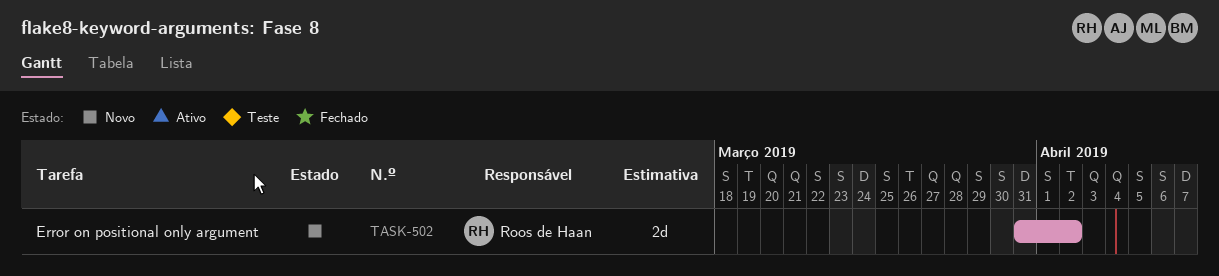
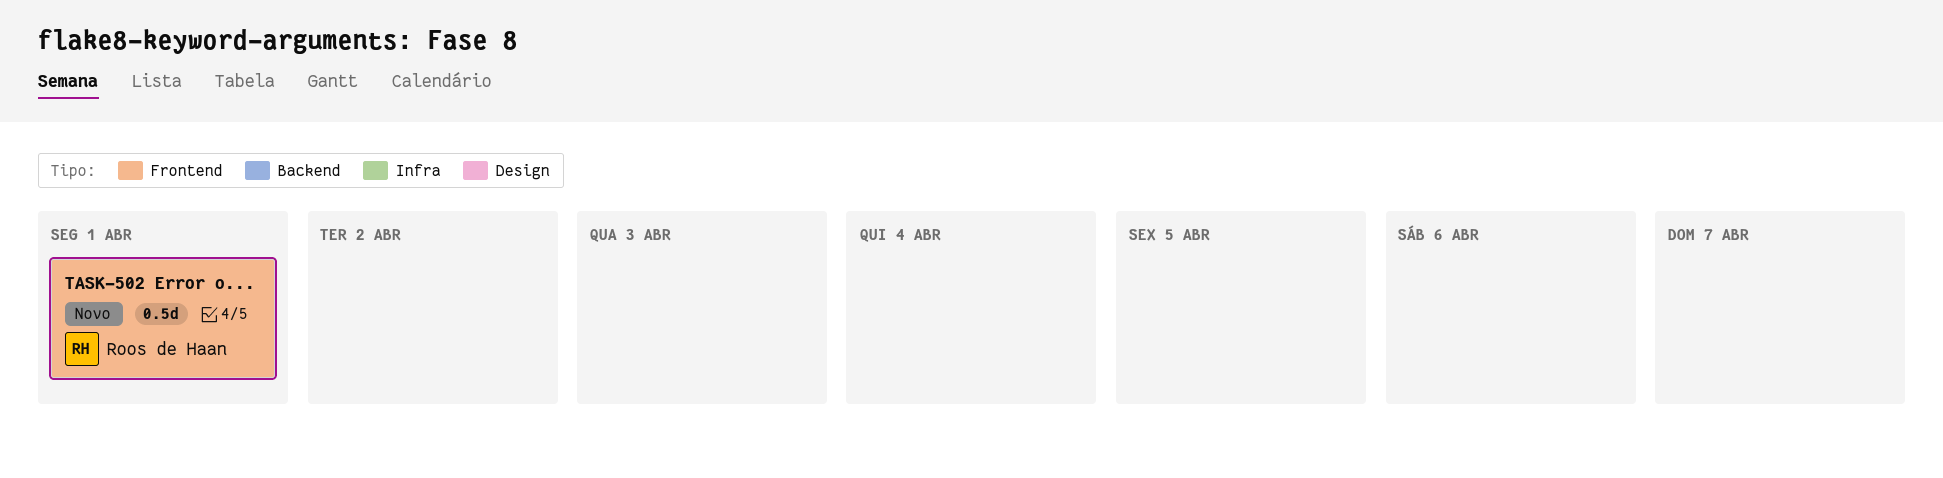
TASK-502, estimate: 2d -> 0.5d
TASK-502, due: Apr 2 -> Apr 1

